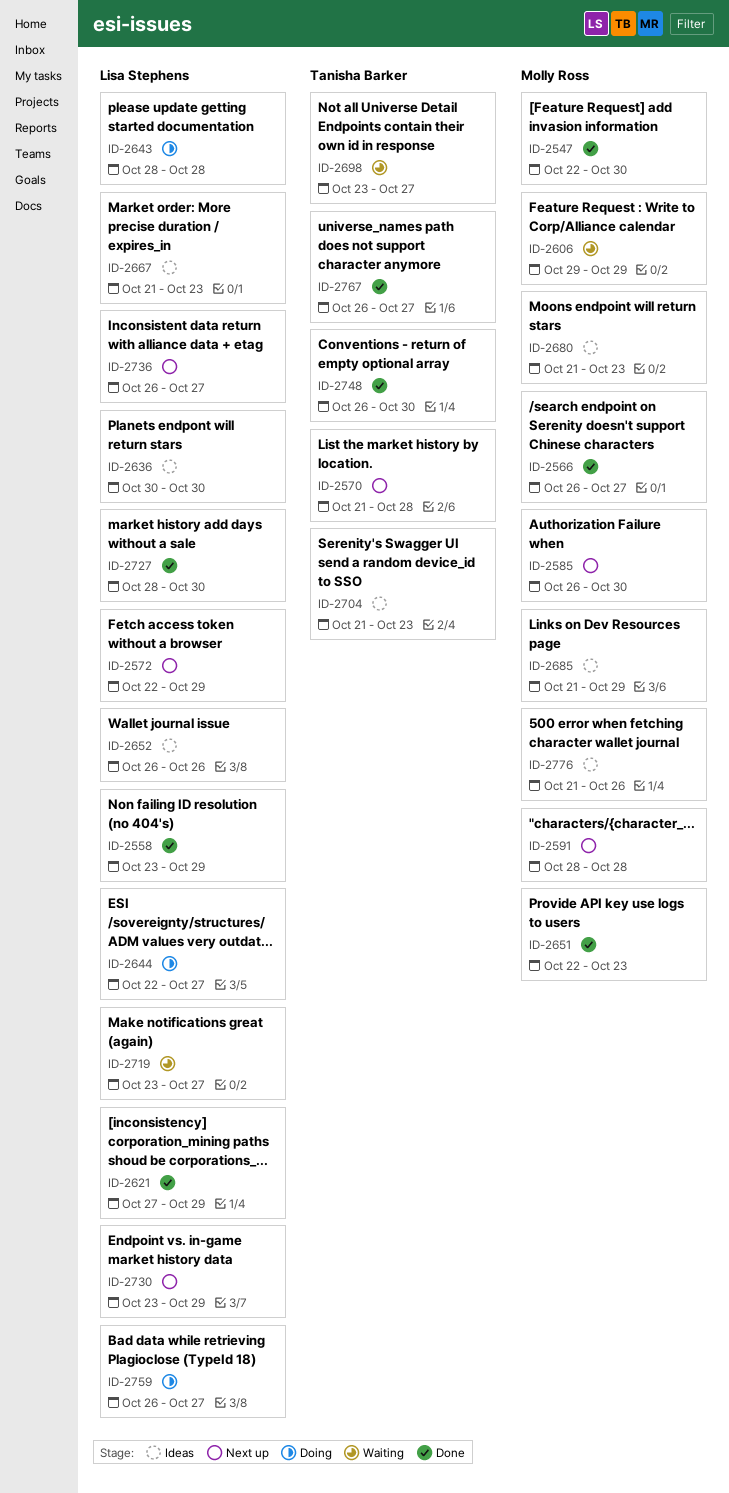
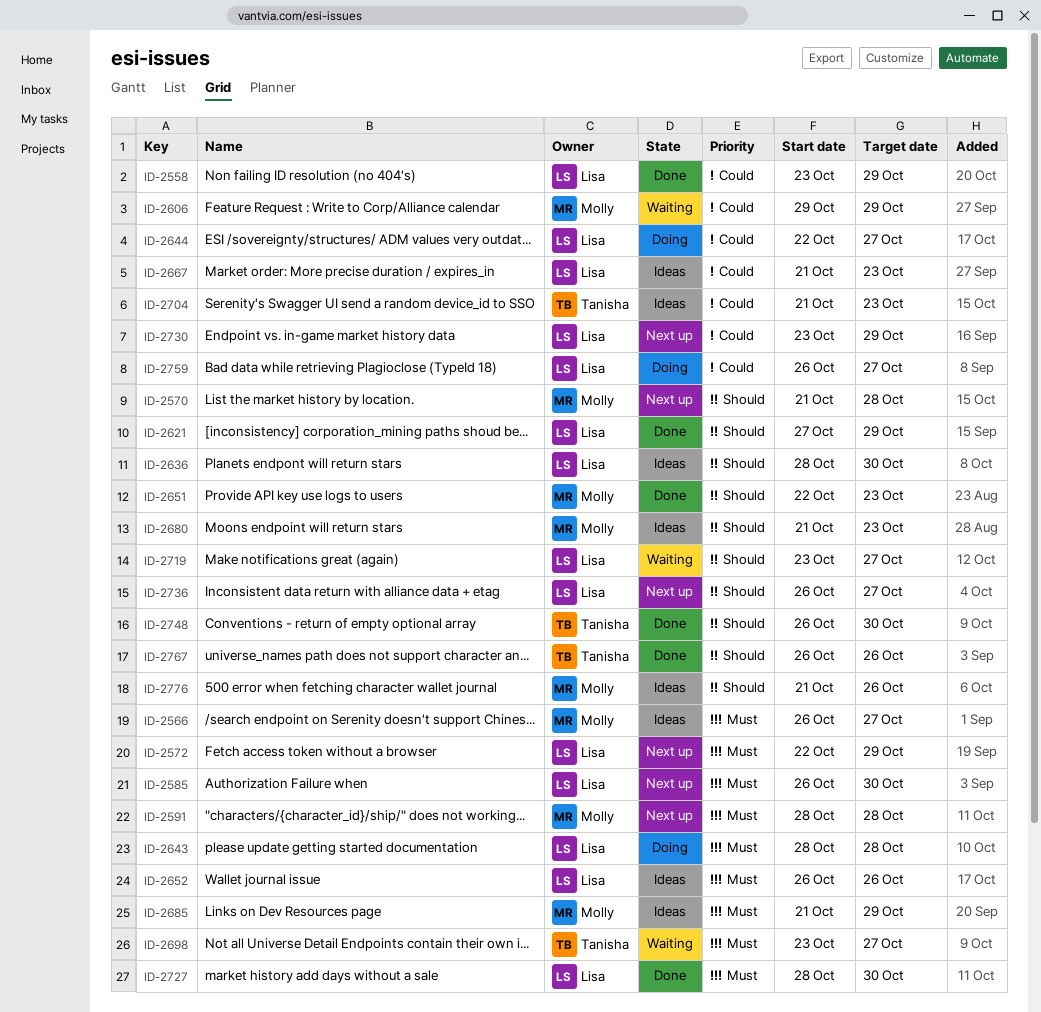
ID-2547: present -> none
ID-2566, status: Done -> Ideas
ID-2570, owner: Tanisha Barker -> Molly Ross
ID-2585, owner: Molly Ross -> Lisa Stephens
ID-2636, start: Oct 30 -> Oct 28
ID-2767, due: Oct 27 -> Oct 26

